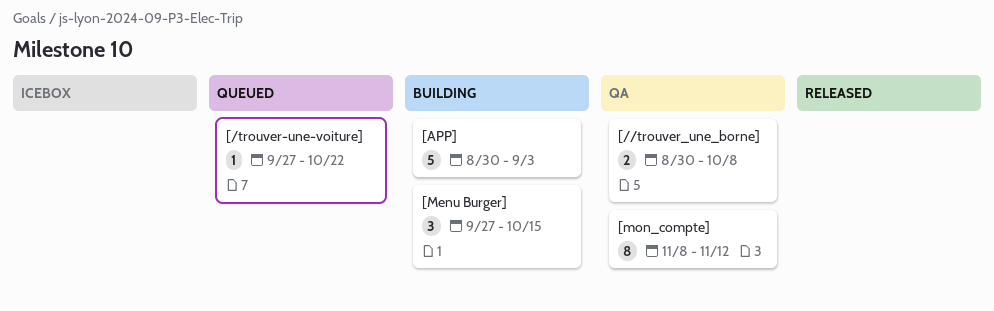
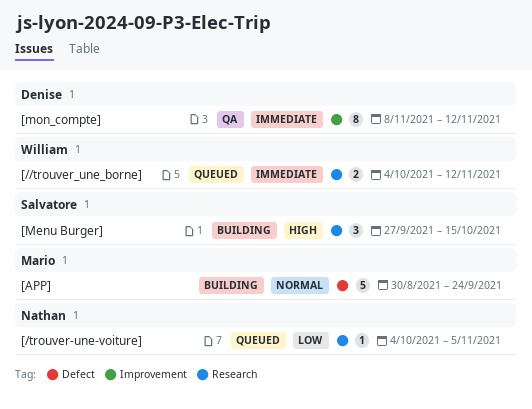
[//trouver_une_borne], status: QA -> Queued
[//trouver_une_borne], start: Aug 30 -> Oct 4
[//trouver_une_borne], due: Oct 8 -> Nov 12
[/trouver-une-voiture], start: Sep 27 -> Oct 4
[/trouver-une-voiture], due: Oct 22 -> Nov 5
[APP], due: Sep 3 -> Sep 24

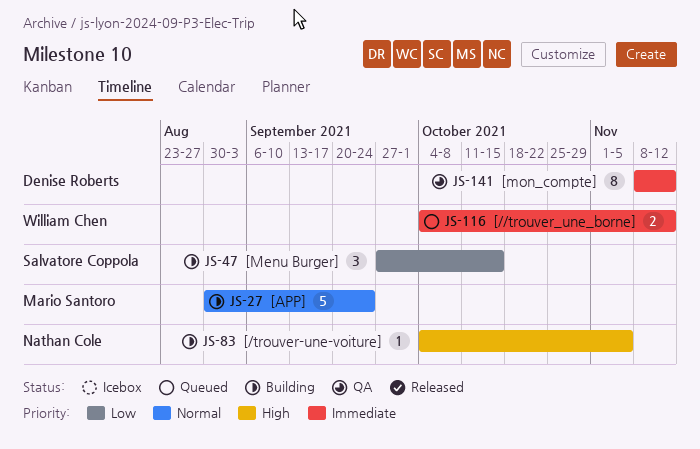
[/trouver-une-voiture], status: Queued -> Building
[/trouver-une-voiture], priority: Low -> High
[Menu Burger], priority: High -> Low

